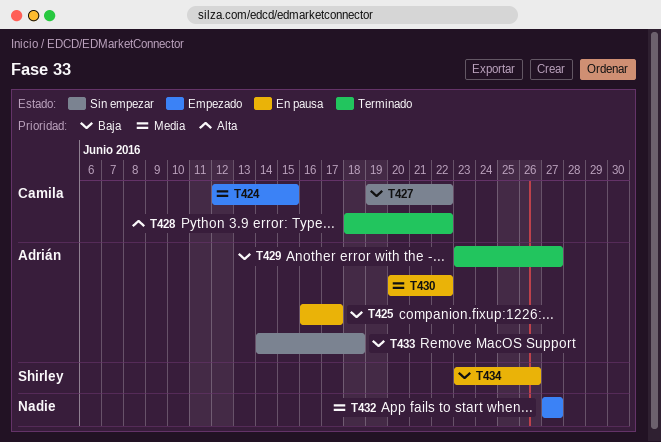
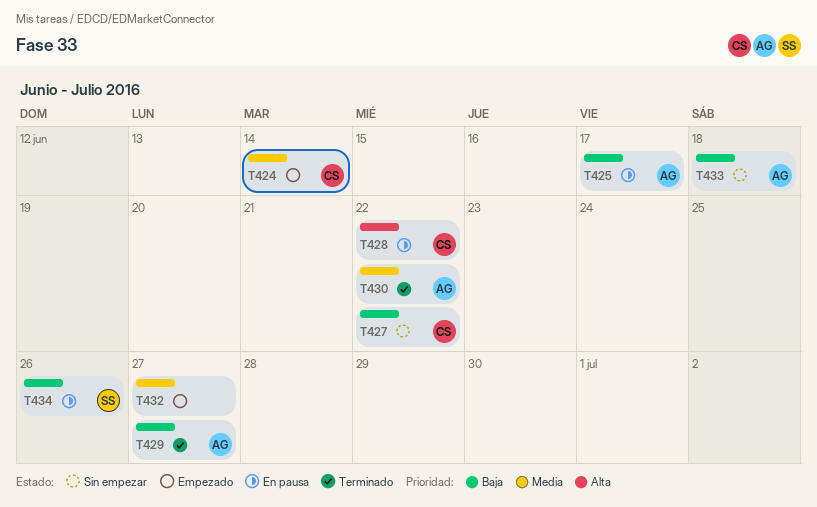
T424, due: Jun 15 -> Jun 14
T428, status: Terminado -> En pausa
T430, status: En pausa -> Terminado

